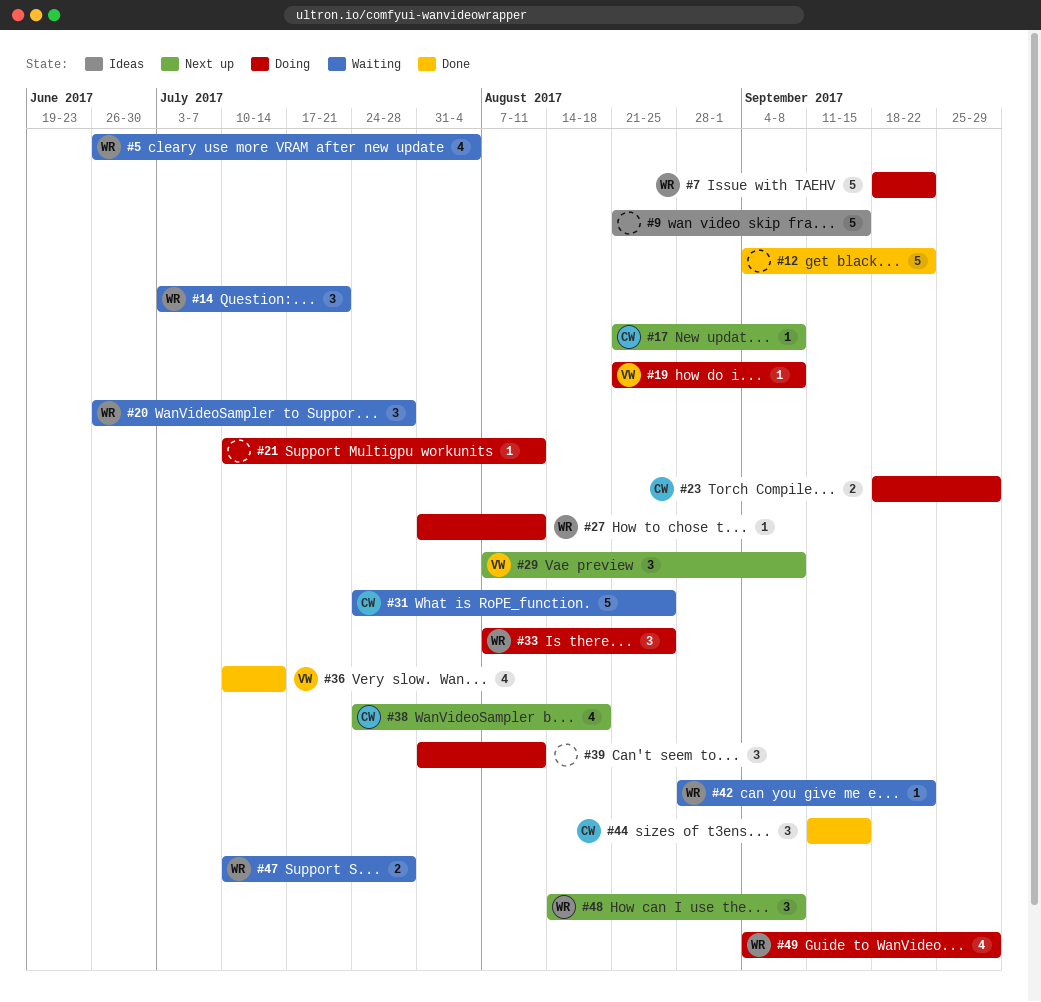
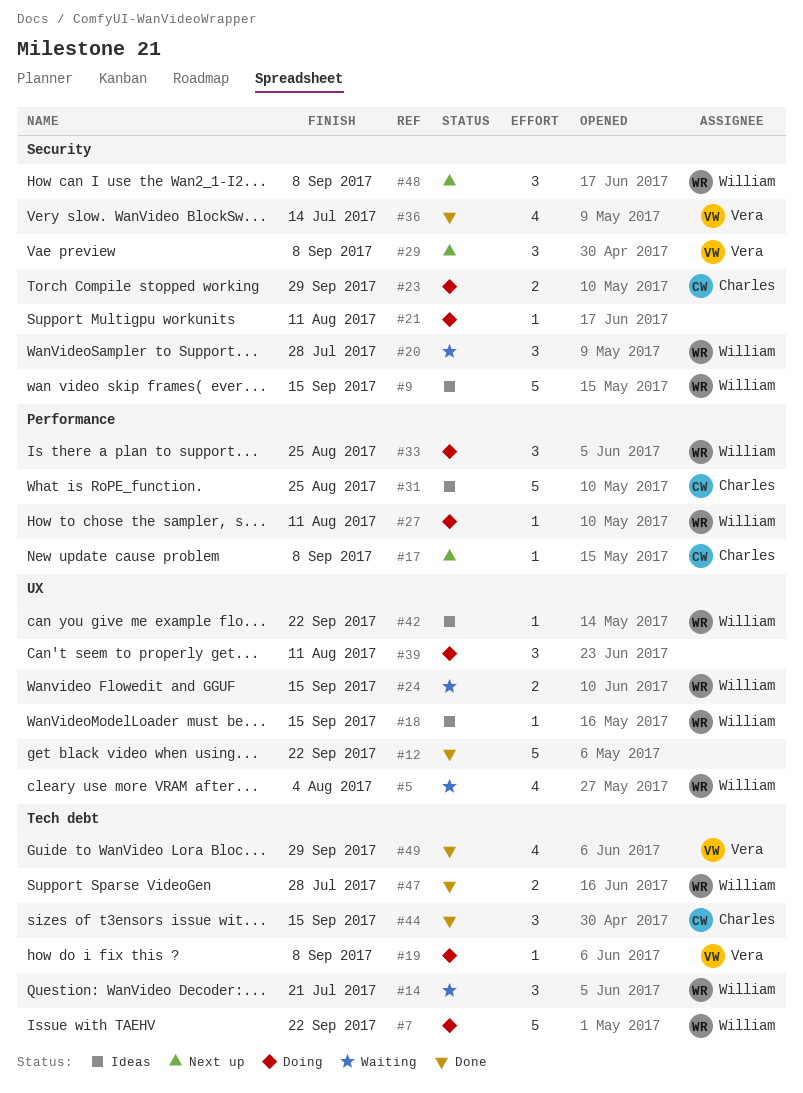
#9, owner: none -> William
#18: none -> present
#24: none -> present
#31, status: Waiting -> Ideas
#38: present -> none
#42, status: Waiting -> Ideas
#47, status: Waiting -> Done
#49, status: Doing -> Done
#49, owner: William -> Vera

